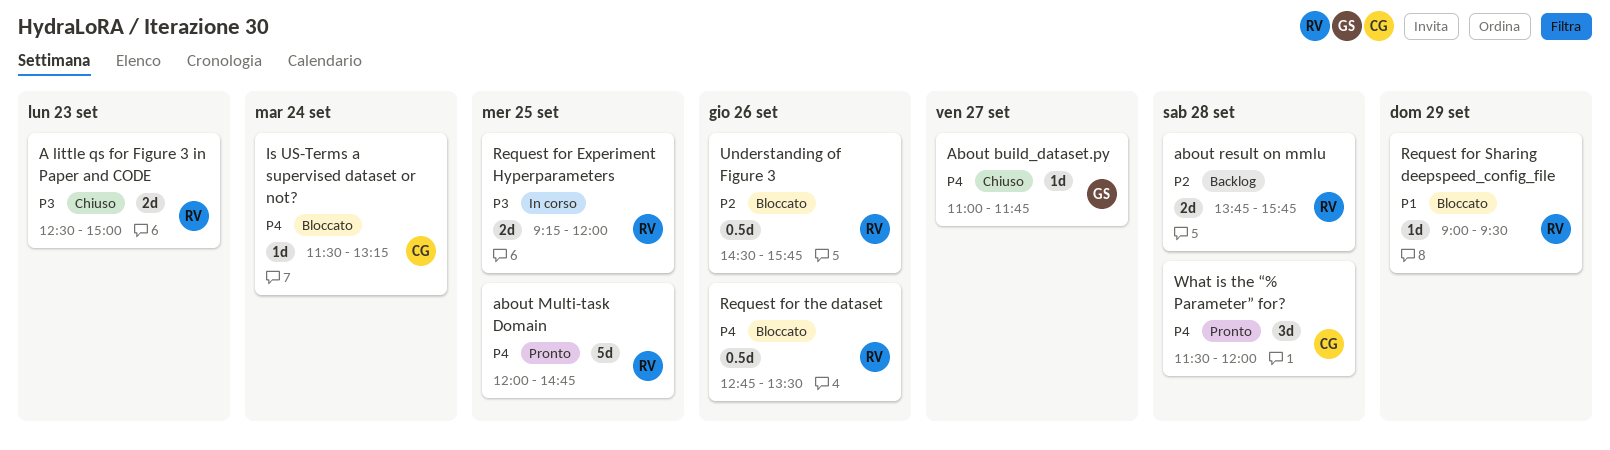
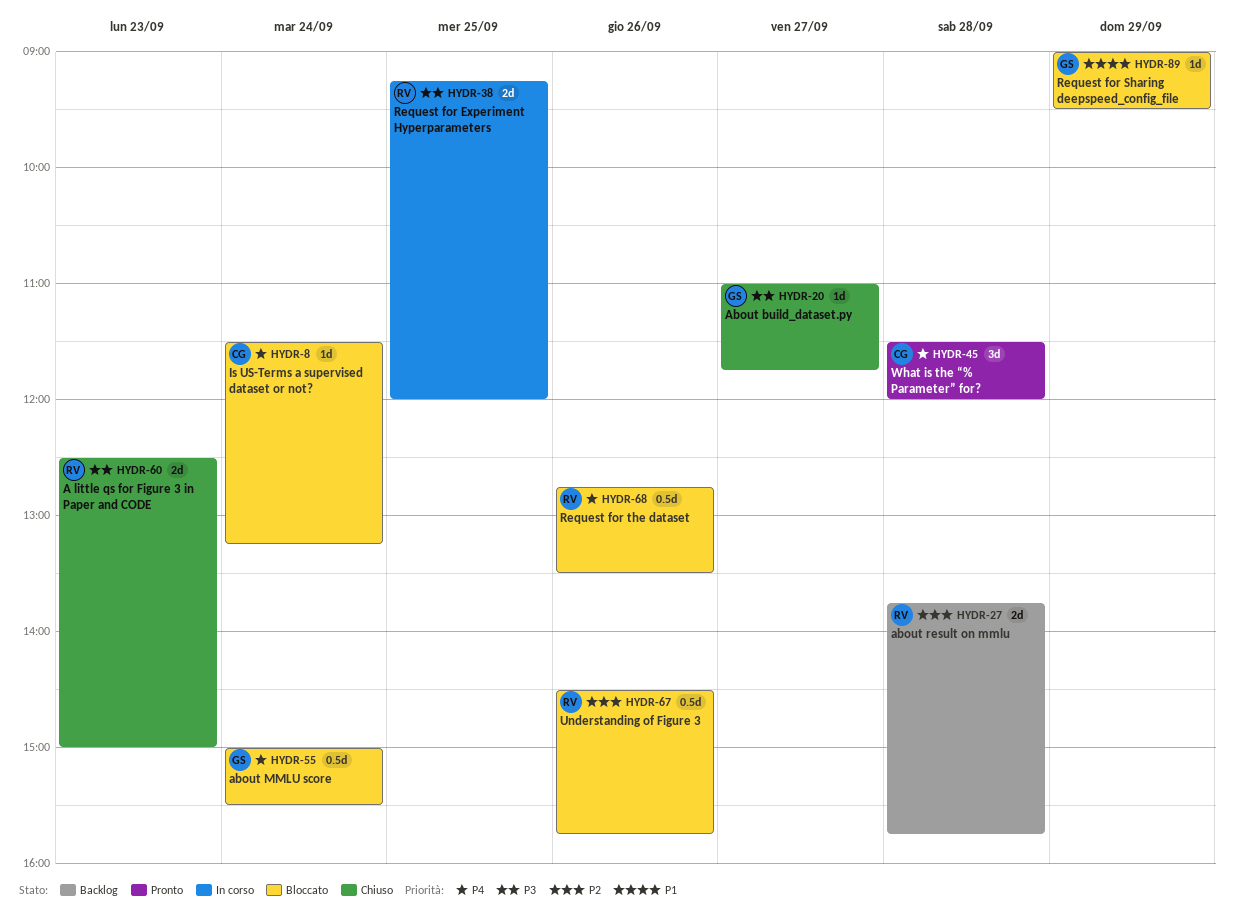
About build_dataset.py, priority: P4 -> P3
about MMLU score: none -> present
about Multi-task Domain: present -> none
Request for Sharing deepspeed_config_file, owner: RV -> GS

